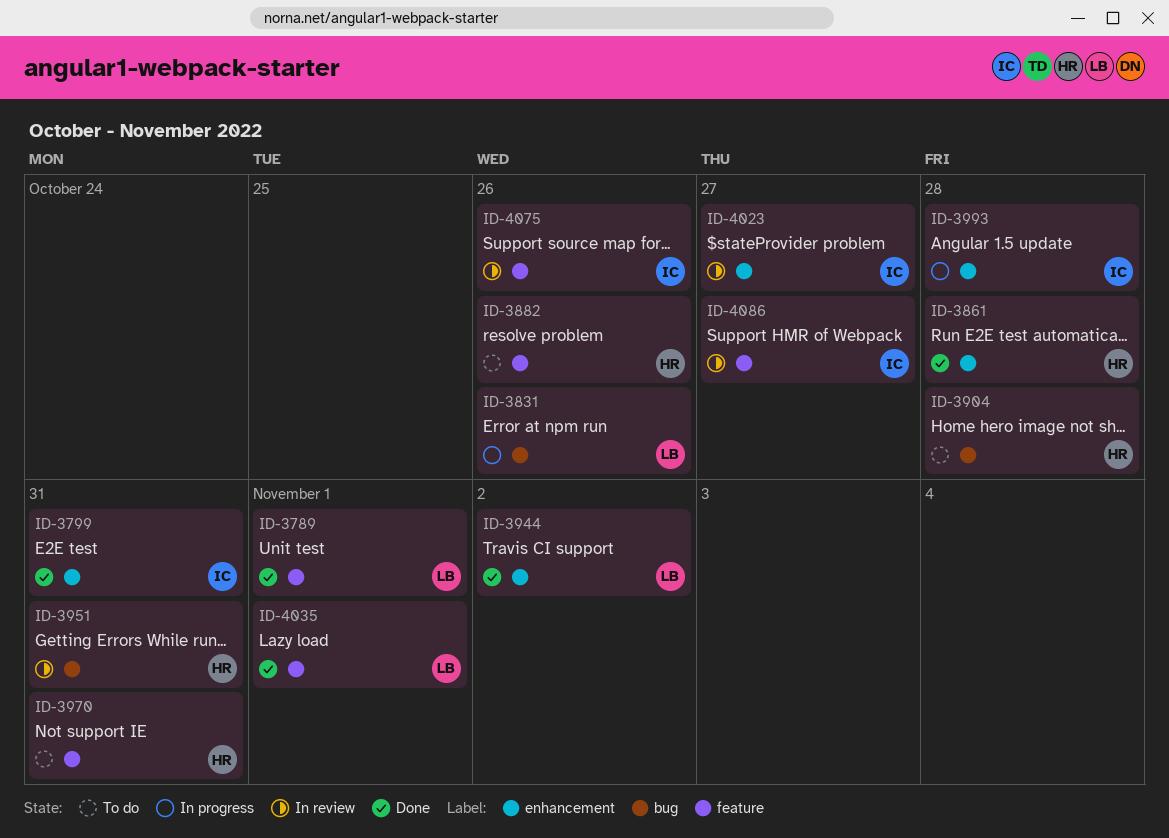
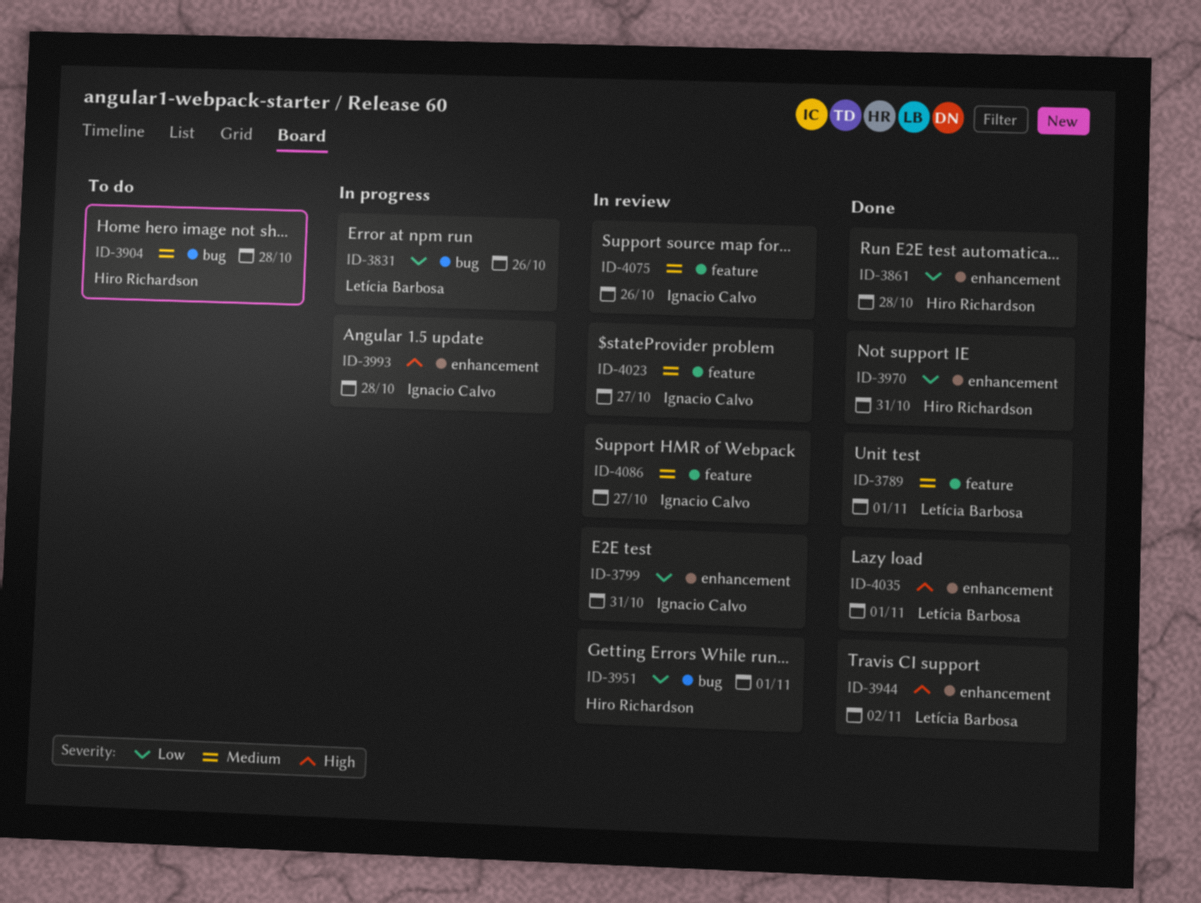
ID-3799, status: Done -> In review
ID-3882: present -> none
ID-3951, due: Oct 31 -> Nov 1
ID-3970, status: To do -> Done
ID-3970, label: feature -> enhancement
ID-4023, label: enhancement -> feature
ID-4035, label: feature -> enhancement

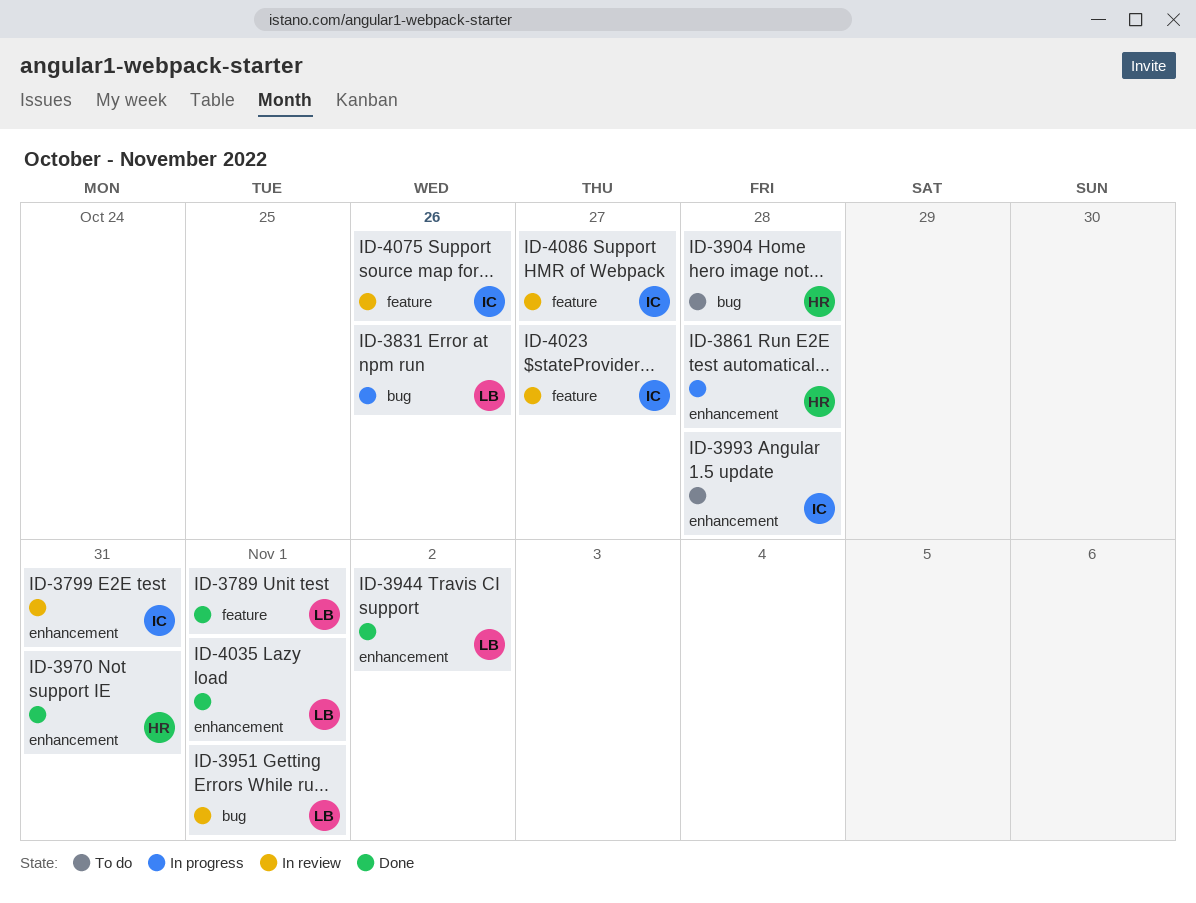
ID-3861, status: Done -> In progress
ID-3951, owner: Hiro Richardson -> Letícia Barbosa
ID-3993, status: In progress -> To do

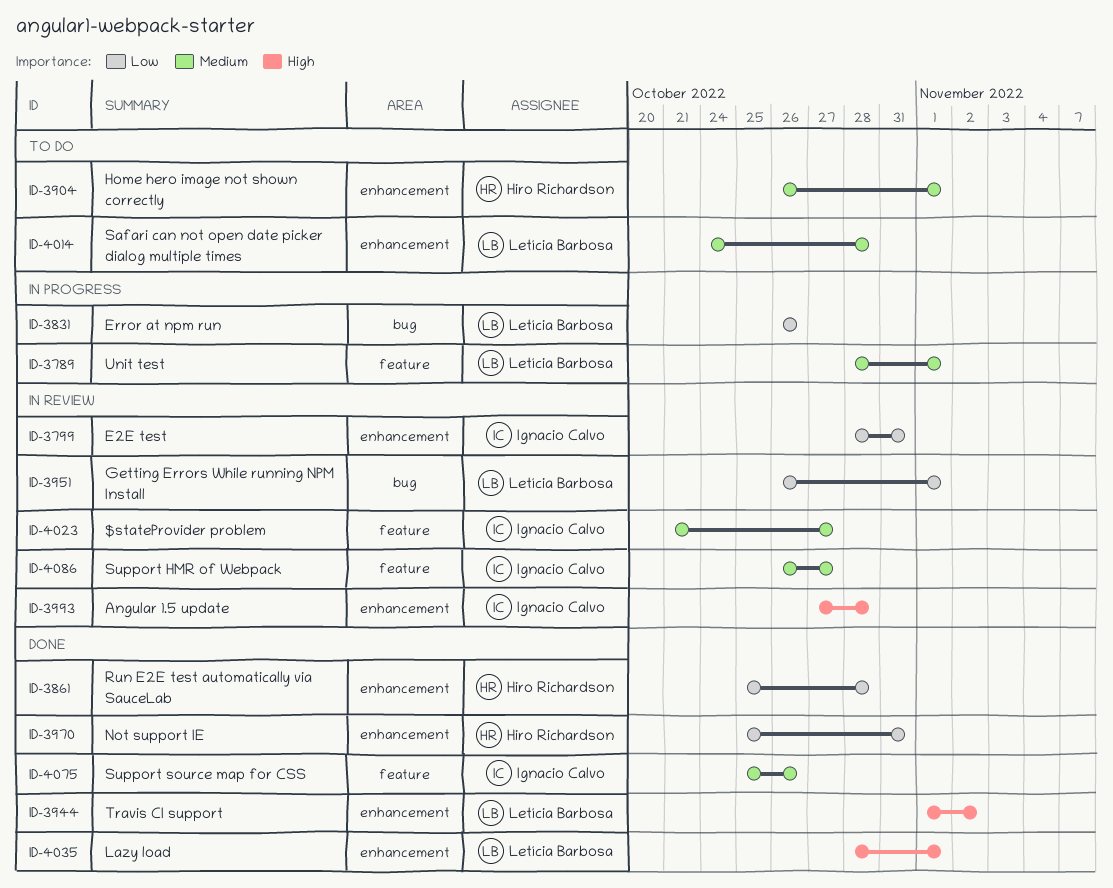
ID-3789, status: Done -> In progress
ID-3861, status: In progress -> Done
ID-3904, label: bug -> enhancement
ID-3904, due: Oct 28 -> Nov 1
ID-3993, status: To do -> In review
ID-4014: none -> present
ID-4075, status: In review -> Done

